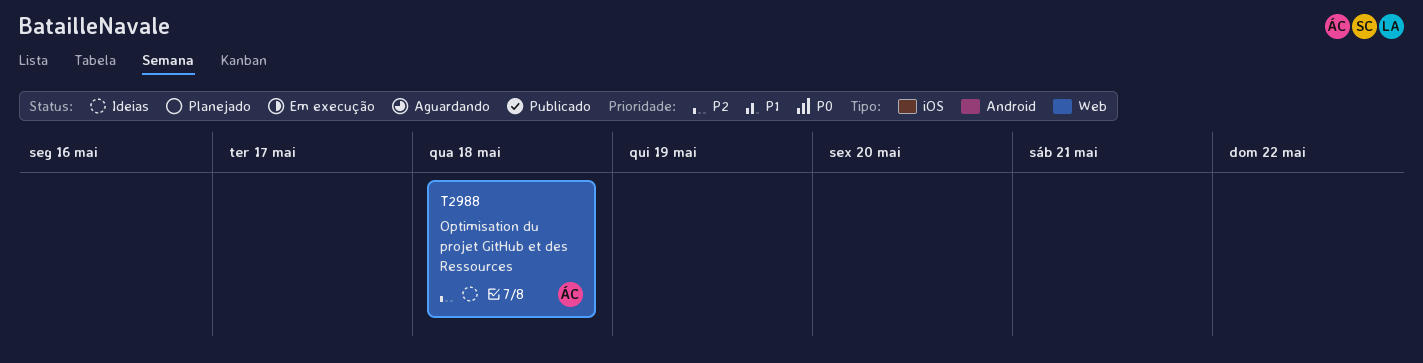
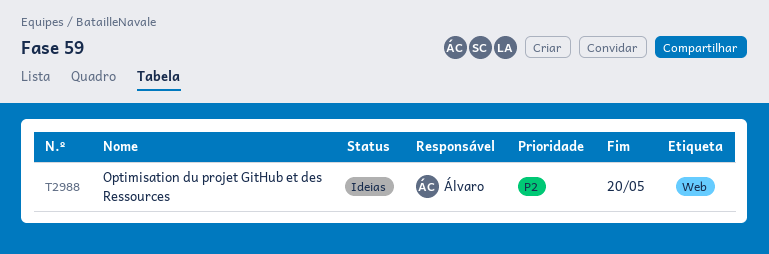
T2988, due: May 18 -> May 20

